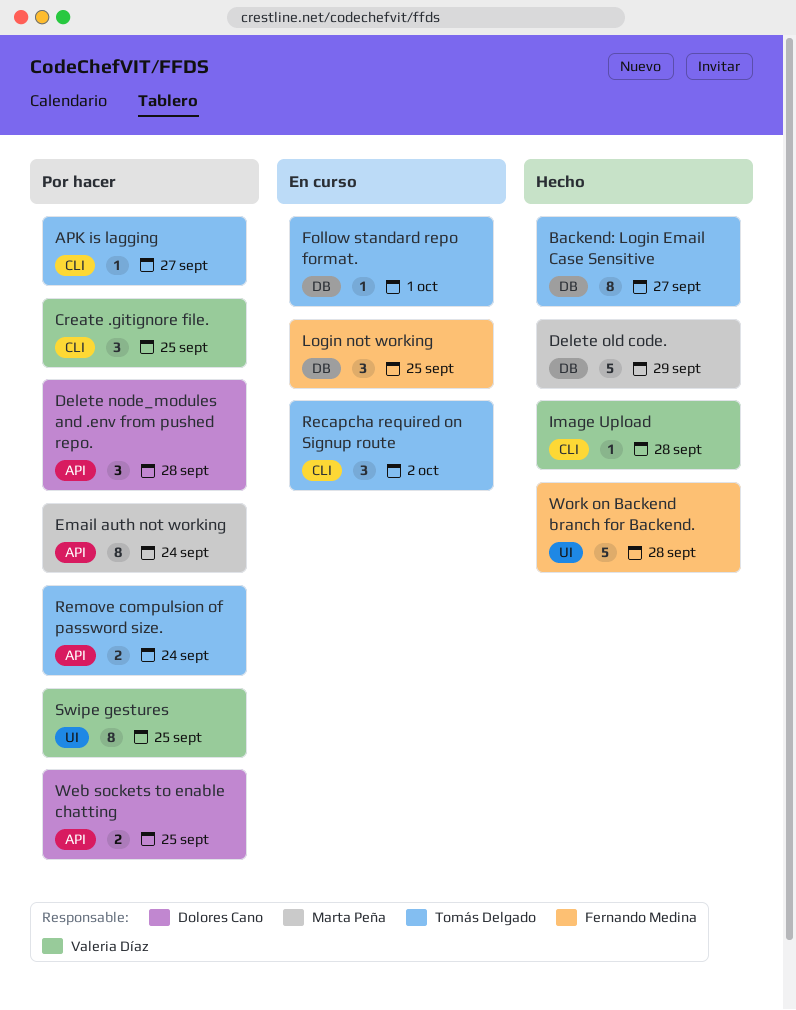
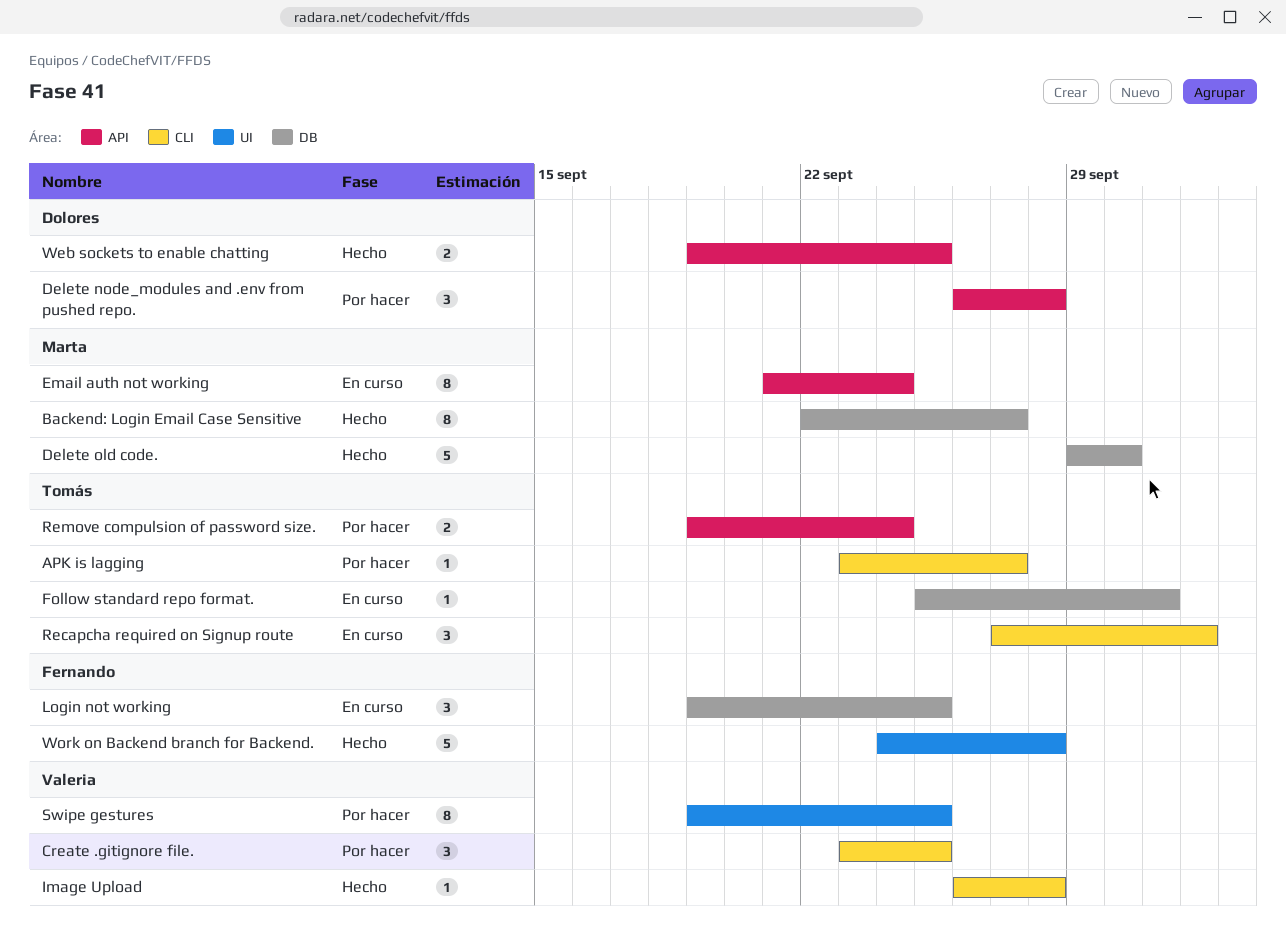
Backend: Login Email Case Sensitive, owner: Tomás Delgado -> Marta Peña
Delete old code., due: Sep 29 -> Sep 30
Email auth not working, status: Por hacer -> En curso
Web sockets to enable chatting, status: Por hacer -> Hecho

